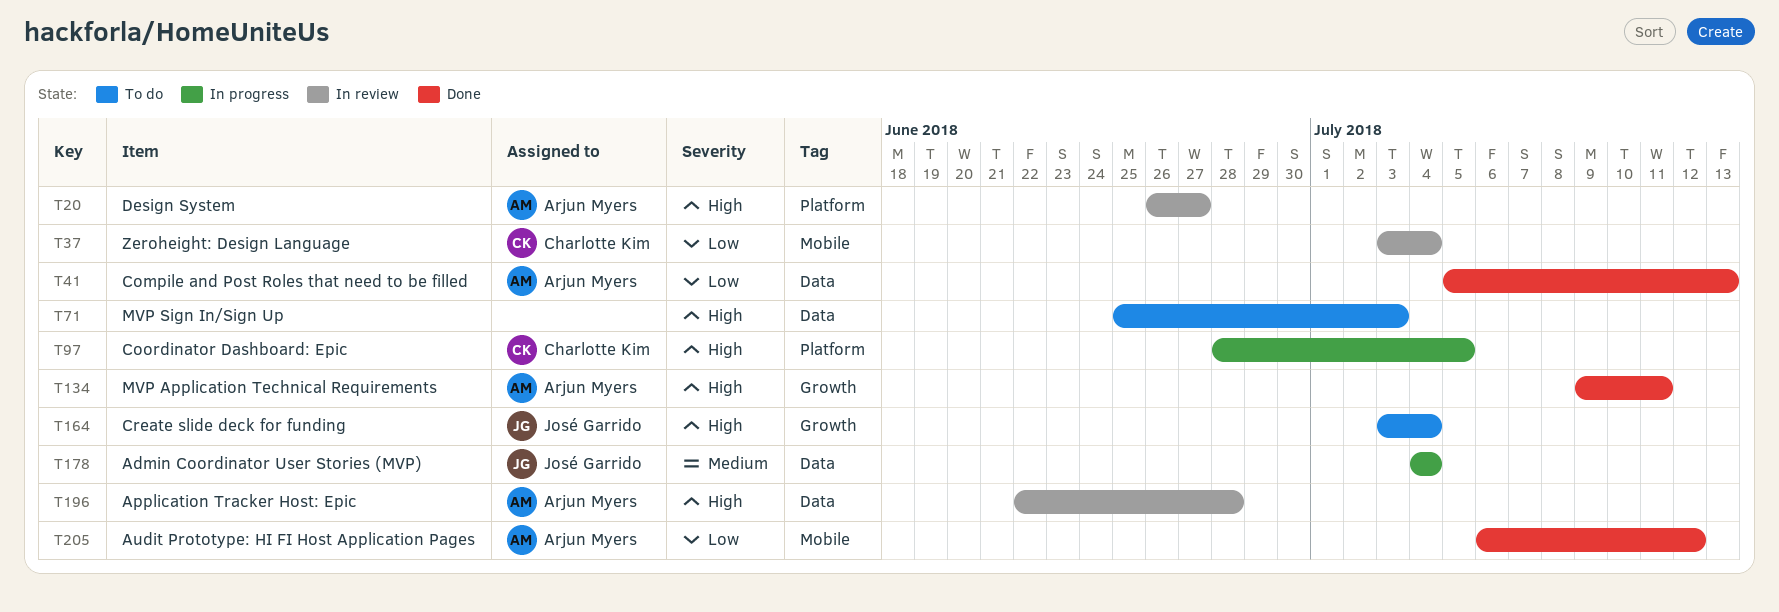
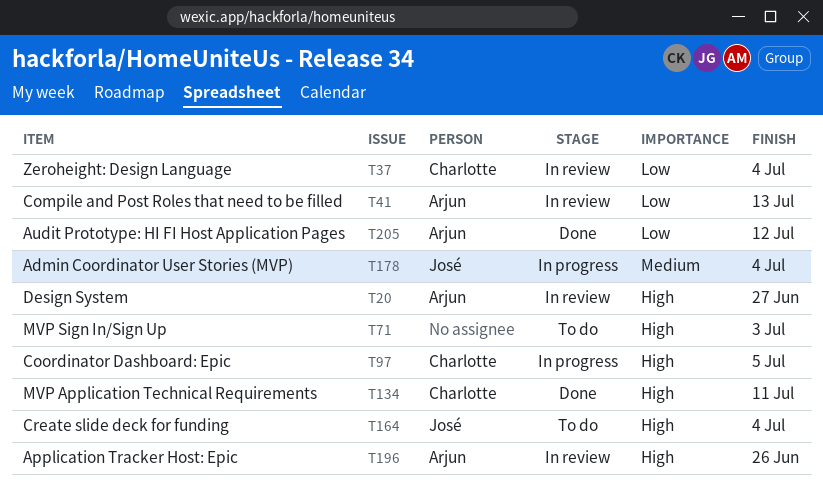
T41, status: Done -> In review
T134, owner: Arjun Myers -> Charlotte Kim
T196, due: Jun 28 -> Jun 26

